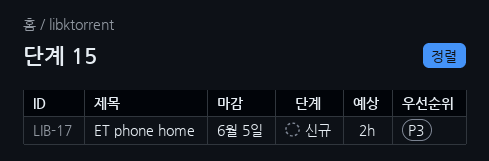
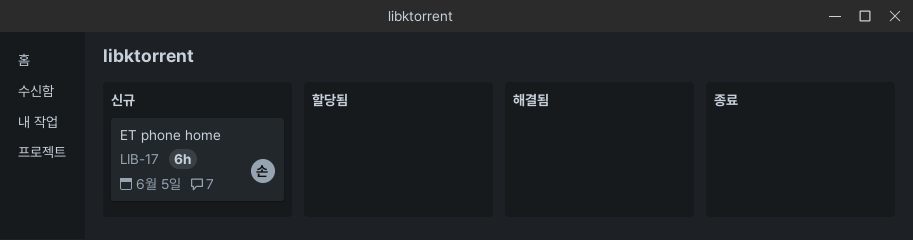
LIB-17, estimate: 2h -> 6h

